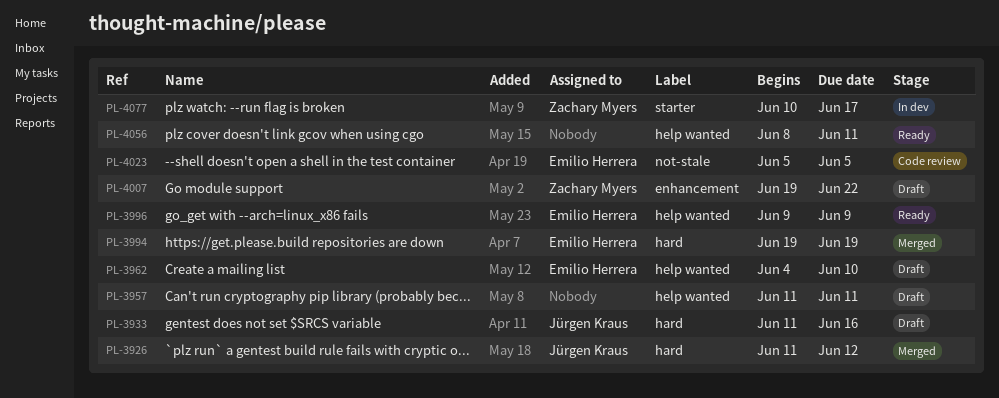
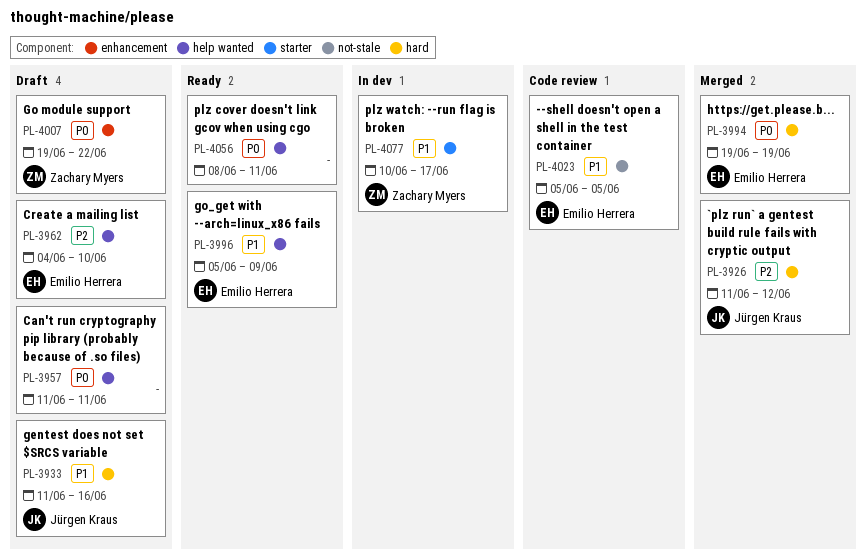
PL-3996, start: Jun 9 -> Jun 5

